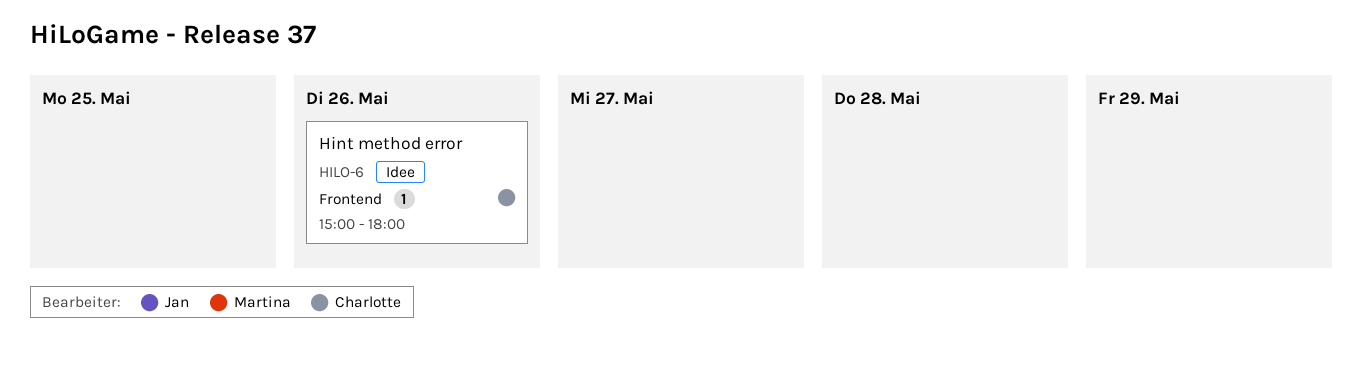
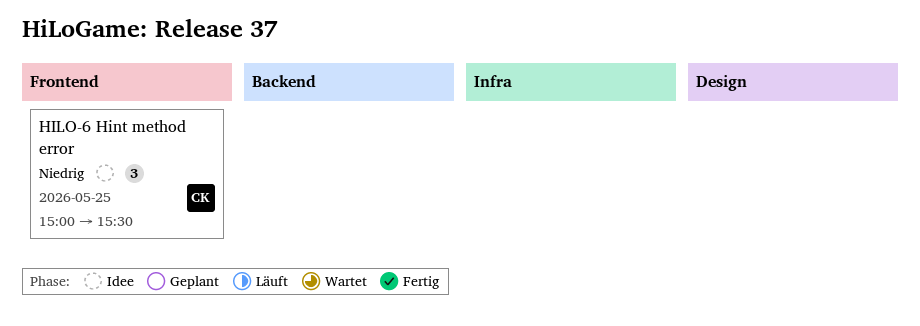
HILO-6, estimate: 1 -> 3
HILO-6, day: May 26 -> May 25
HILO-6, ends: 18:00 -> 15:30

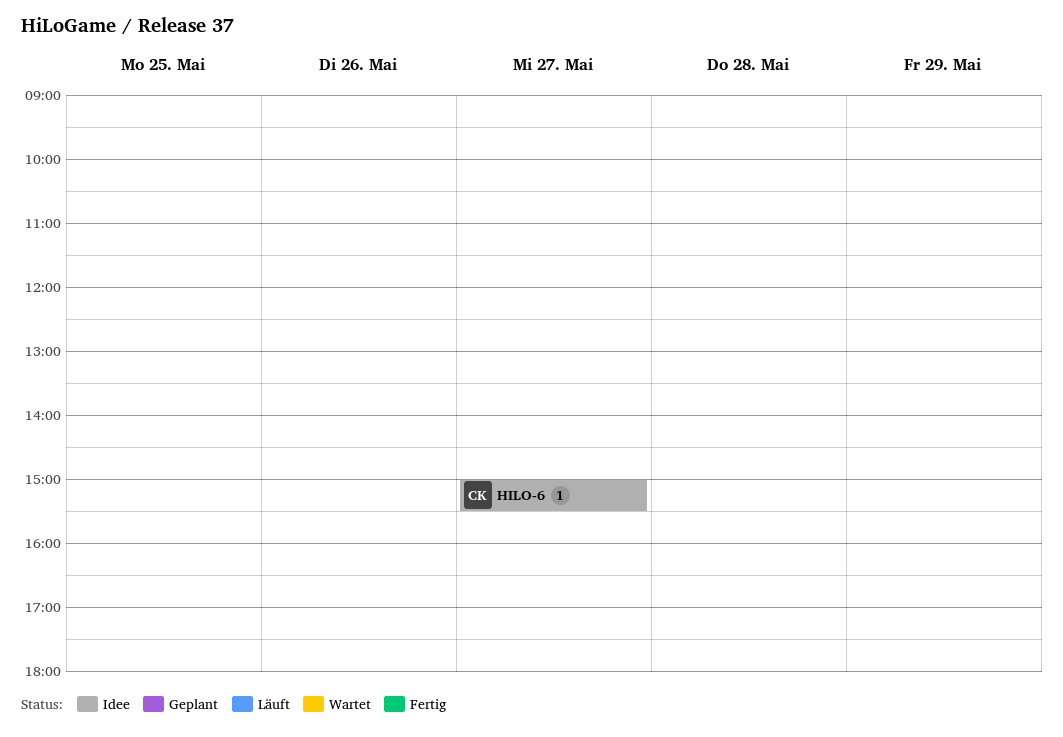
HILO-6, estimate: 3 -> 1
HILO-6, day: May 25 -> May 27

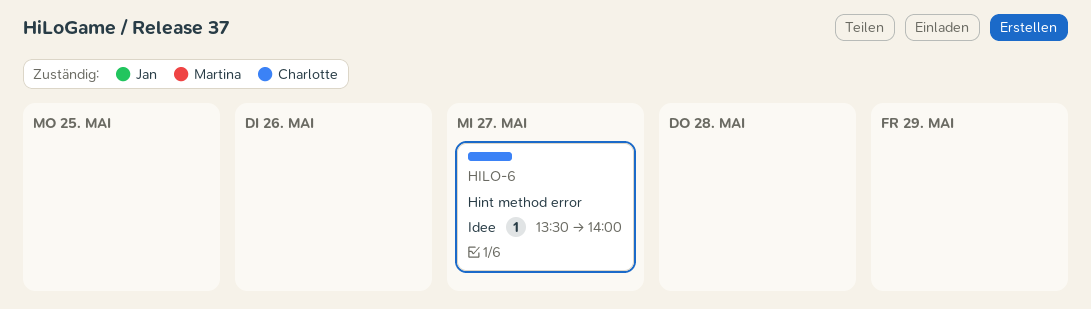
HILO-6, begins: 15:00 -> 13:30
HILO-6, ends: 15:30 -> 14:00

